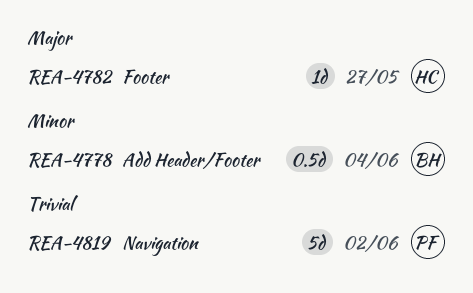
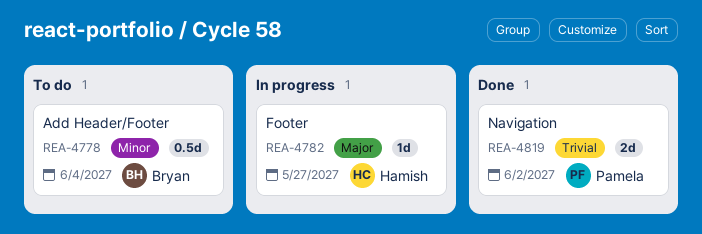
REA-4819, estimate: 5d -> 2d

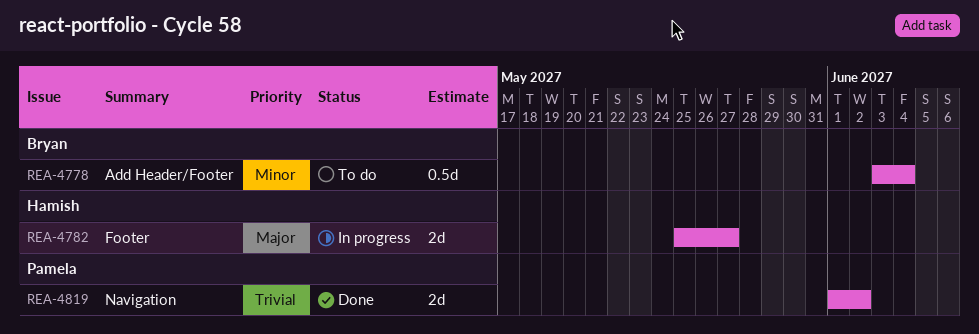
REA-4782, estimate: 1d -> 2d

